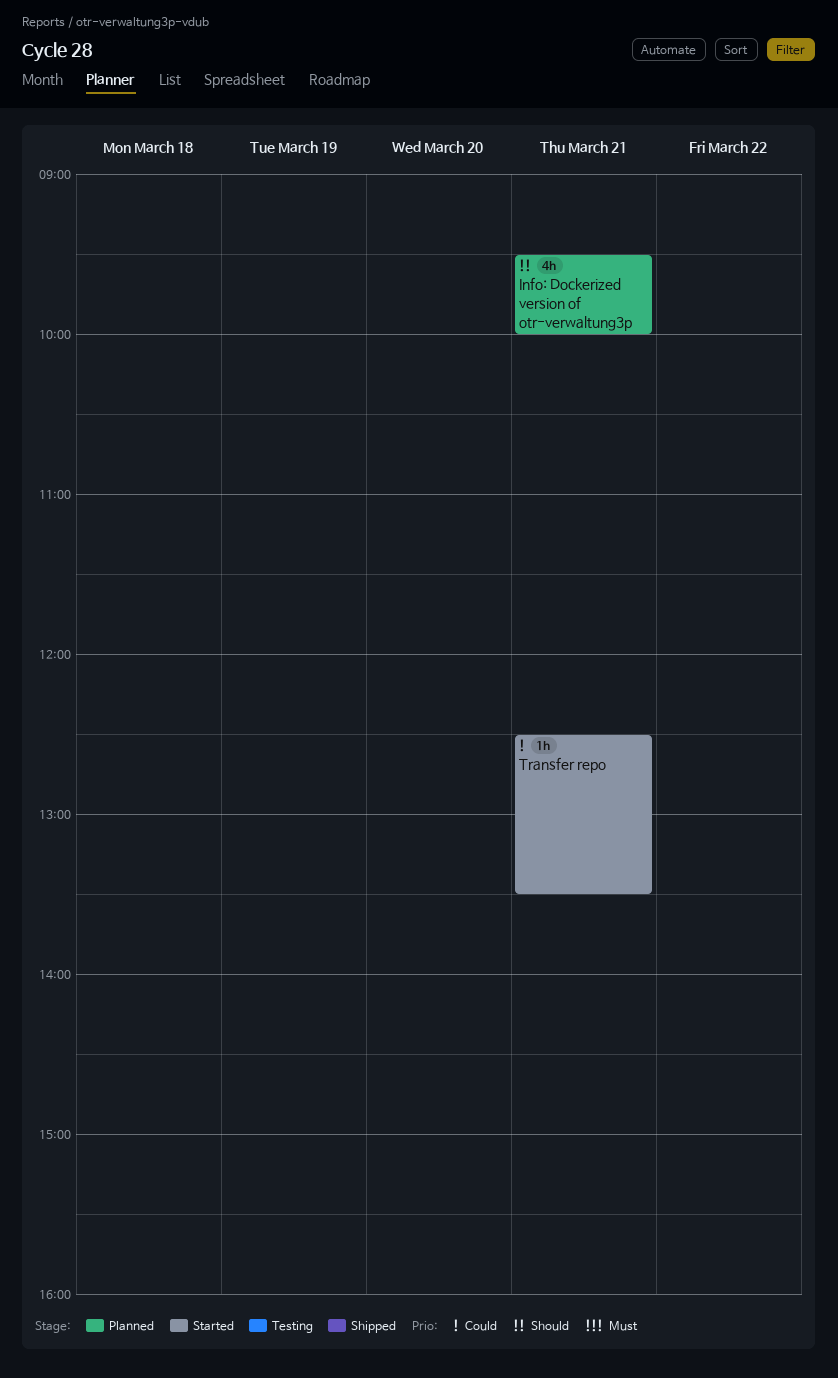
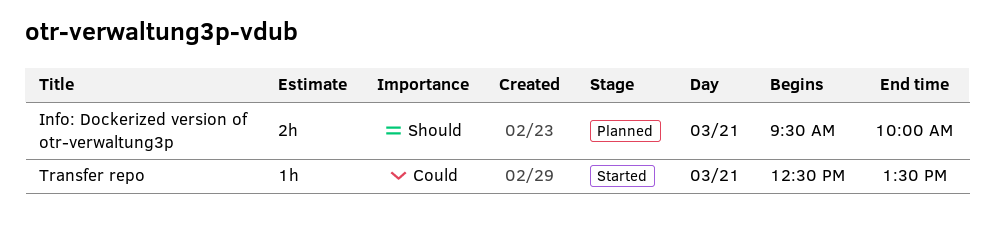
Info: Dockerized version of otr-verwaltung3p, estimate: 4h -> 2h

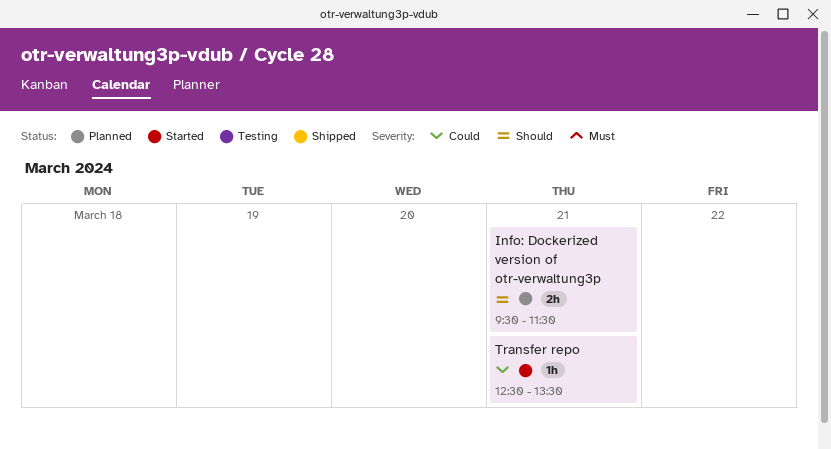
Info: Dockerized version of otr-verwaltung3p, ends: 10:00 -> 11:30

